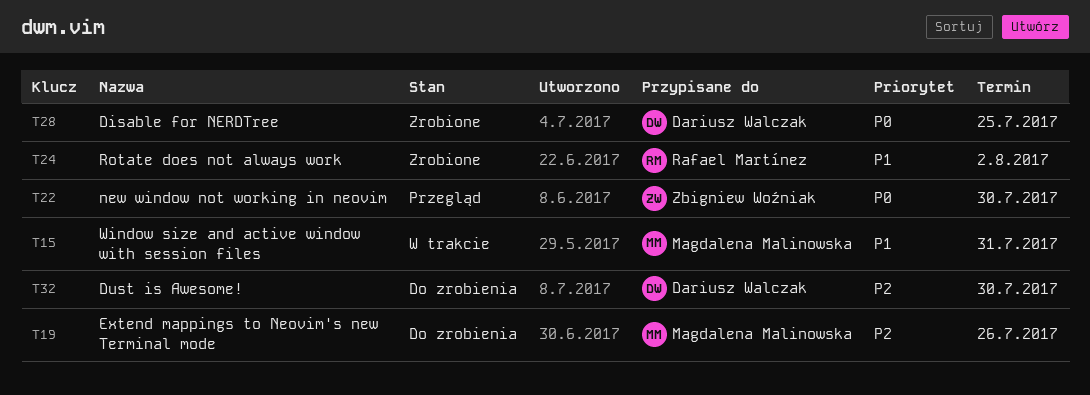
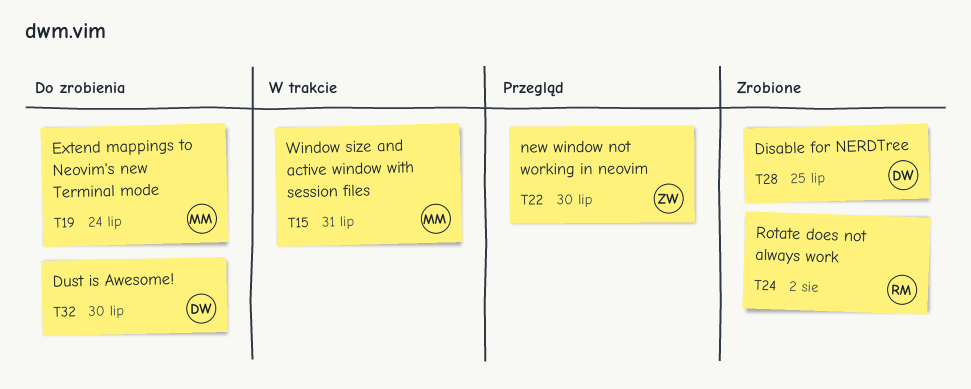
T19, due: Jul 26 -> Jul 24

